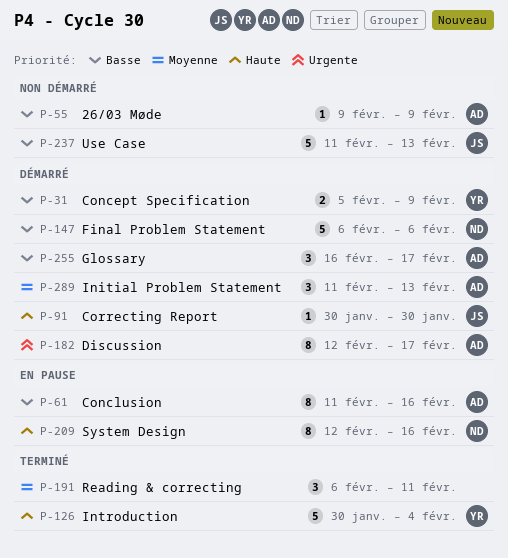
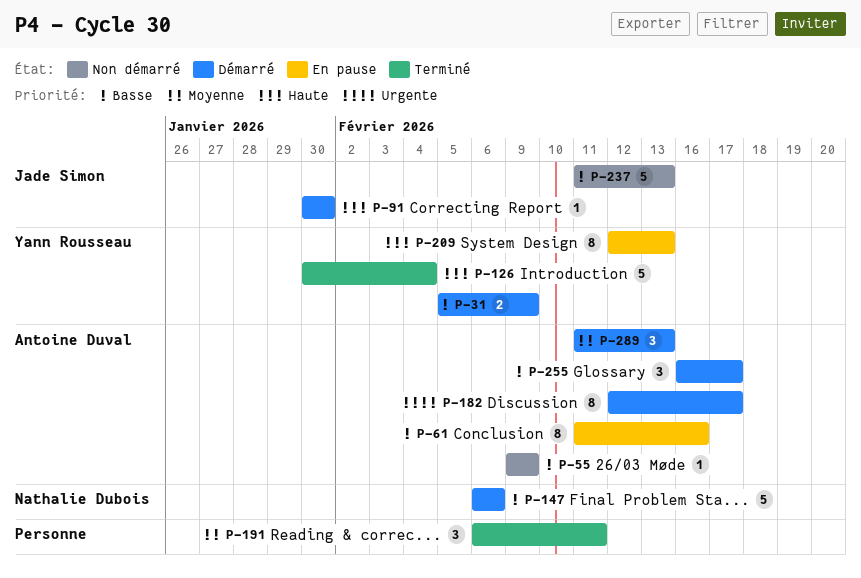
P-209, owner: Nathalie Dubois -> Yann Rousseau
P-209, due: Feb 16 -> Feb 13

